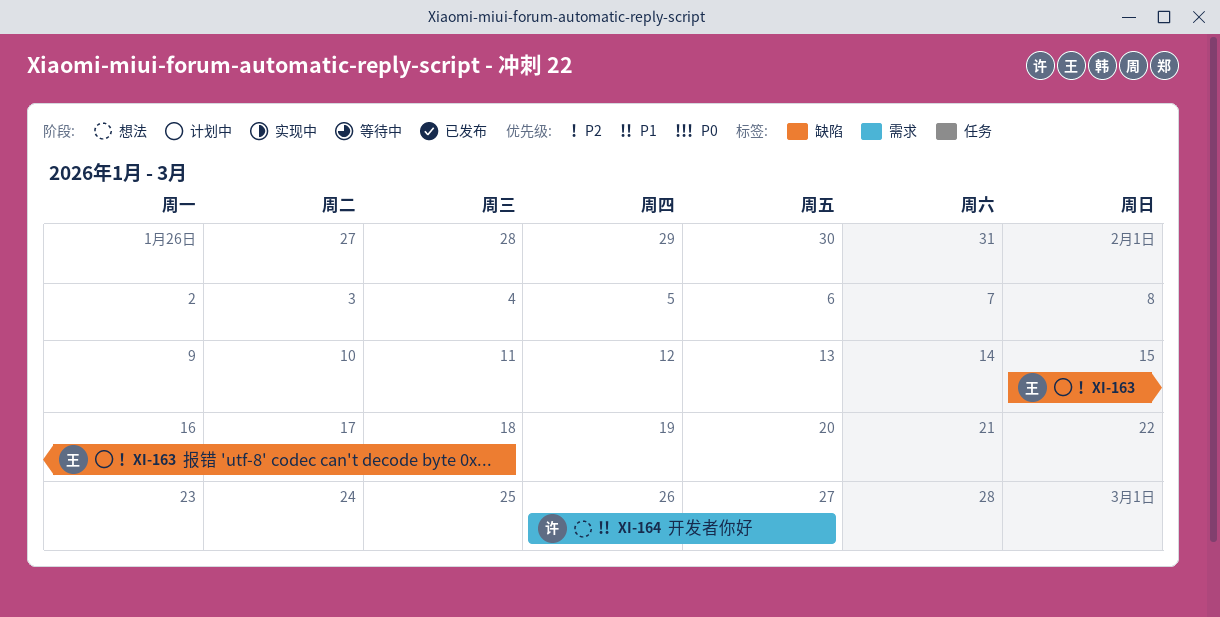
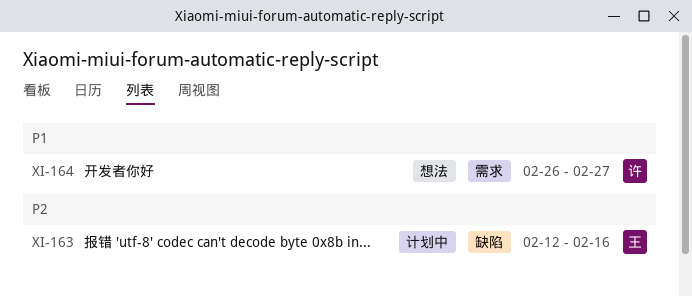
XI-163, start: Feb 15 -> Feb 12
XI-163, due: Feb 18 -> Feb 16

